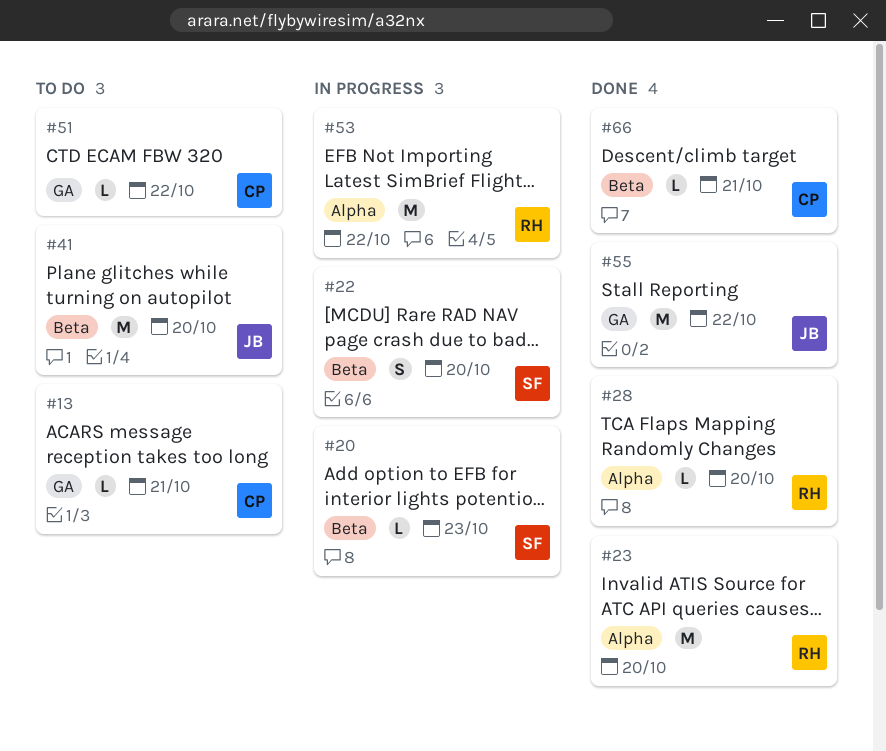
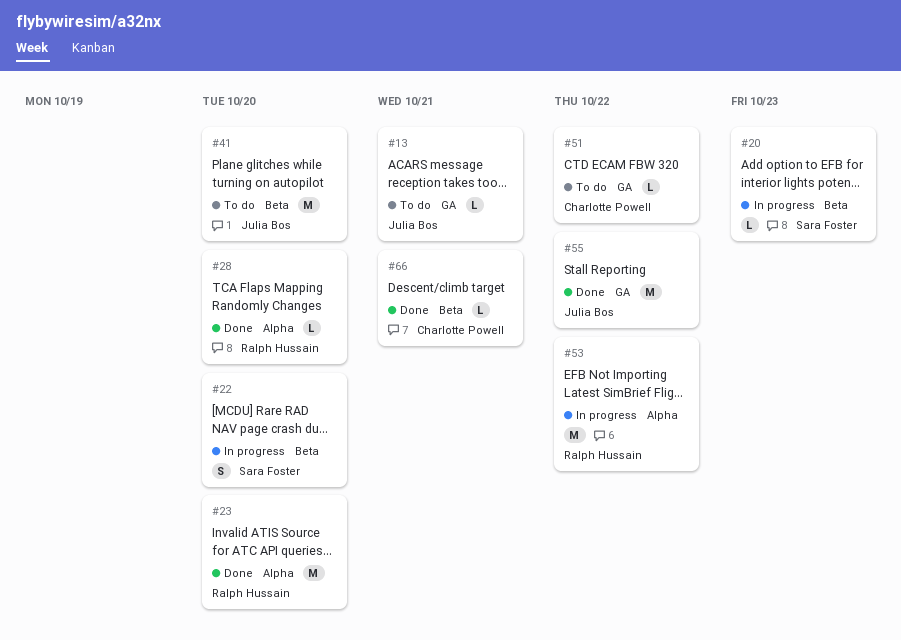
#13, owner: Charlotte Powell -> Julia Bos

